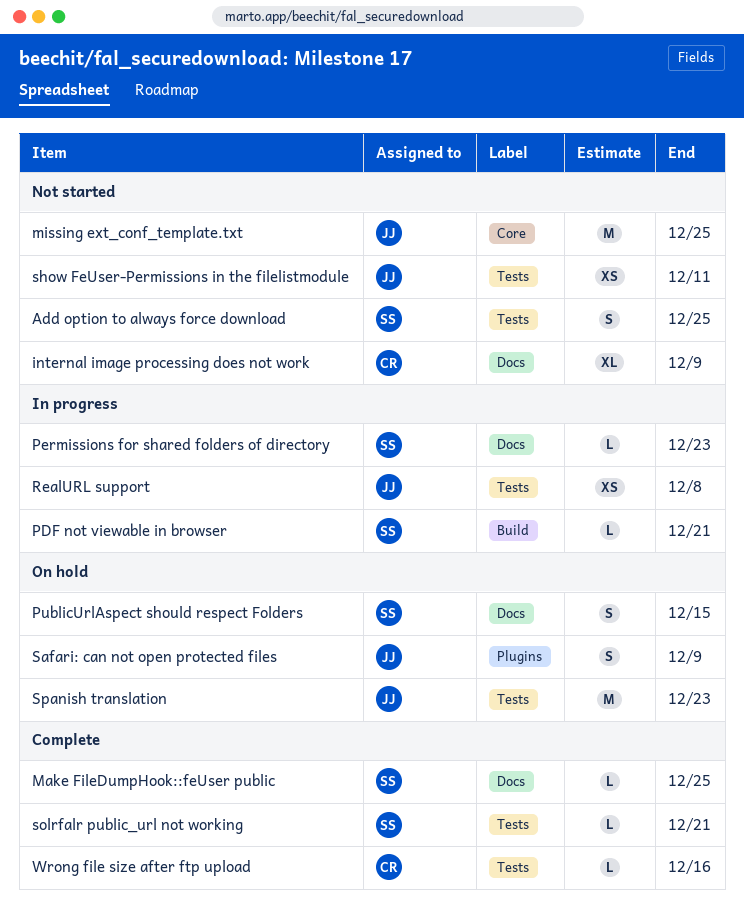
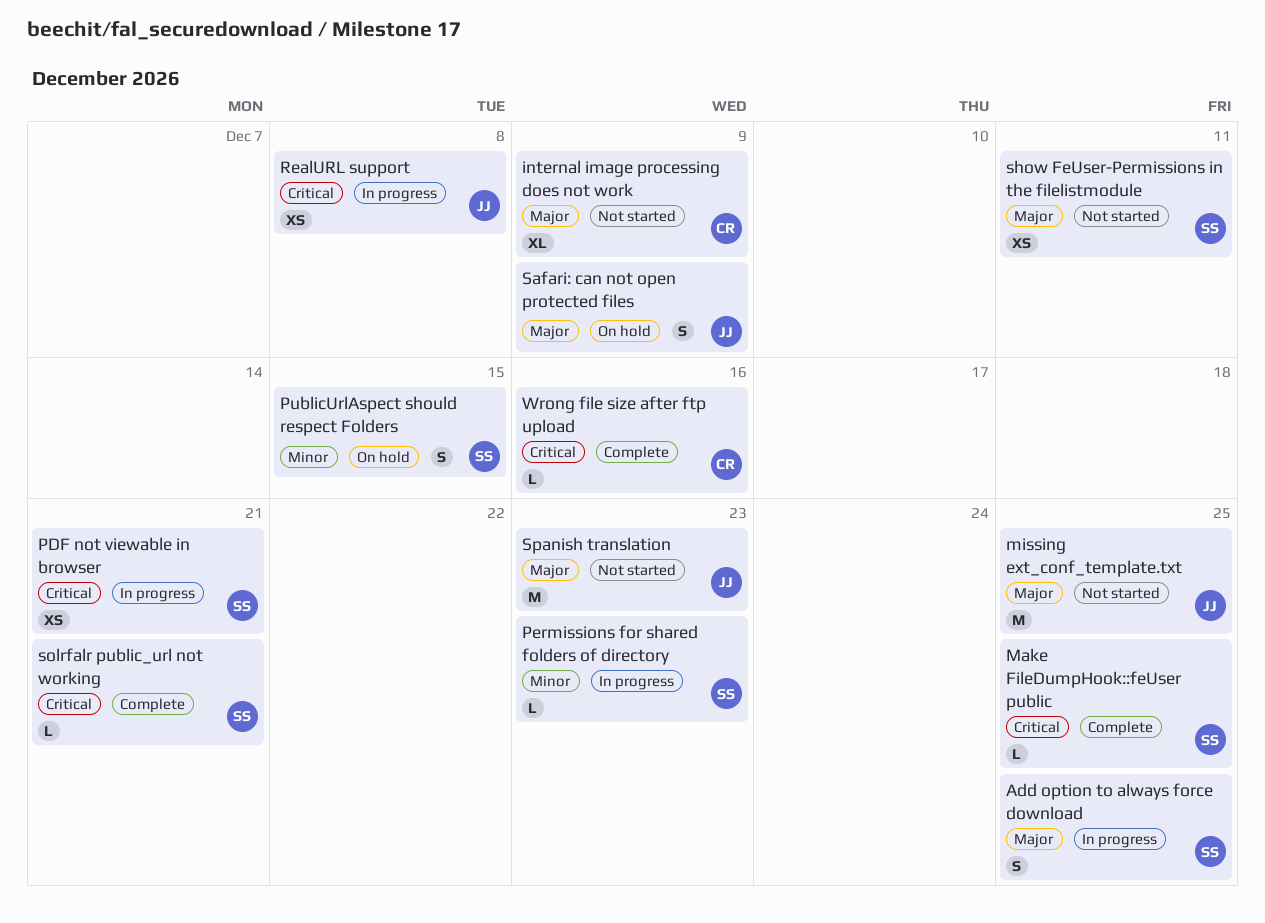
Add option to always force download, status: Not started -> In progress
PDF not viewable in browser, estimate: L -> XS
show FeUser-Permissions in the filelistmodule, owner: JJ -> SS
Spanish translation, status: On hold -> Not started

